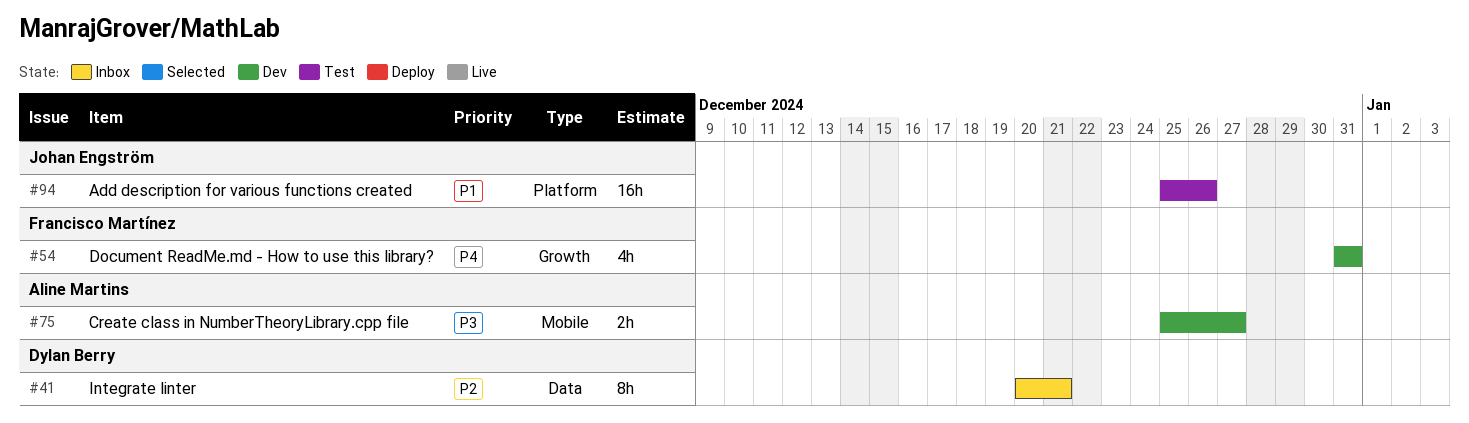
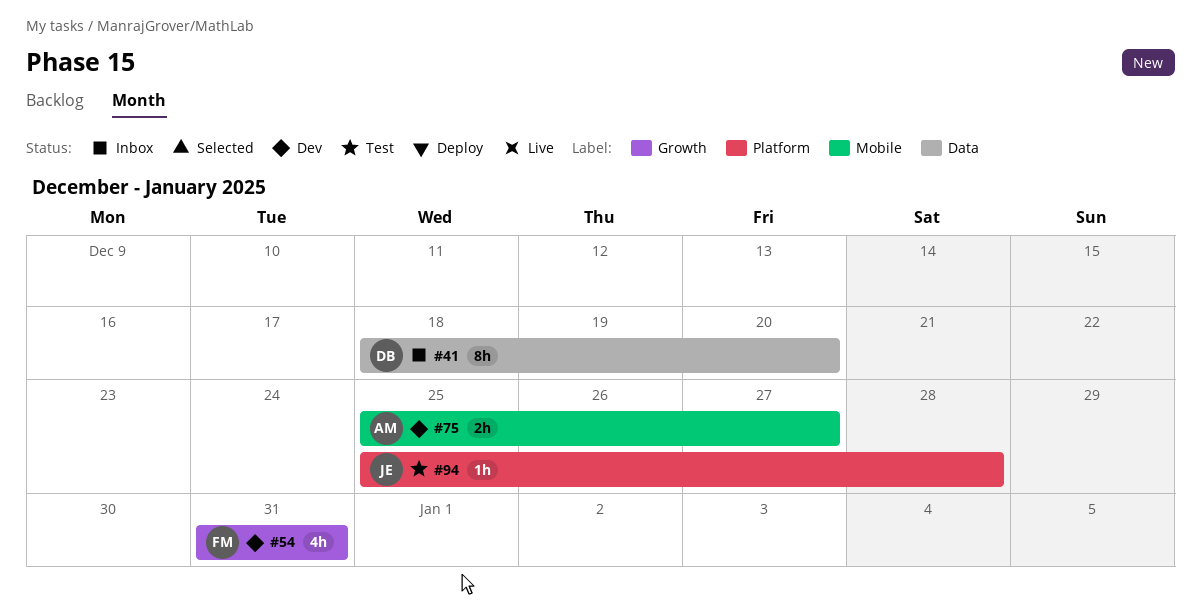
#41, start: Dec 20 -> Dec 18
#41, due: Dec 21 -> Dec 20
#94, estimate: 16h -> 1h
#94, due: Dec 26 -> Dec 28

